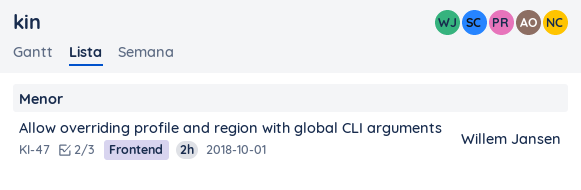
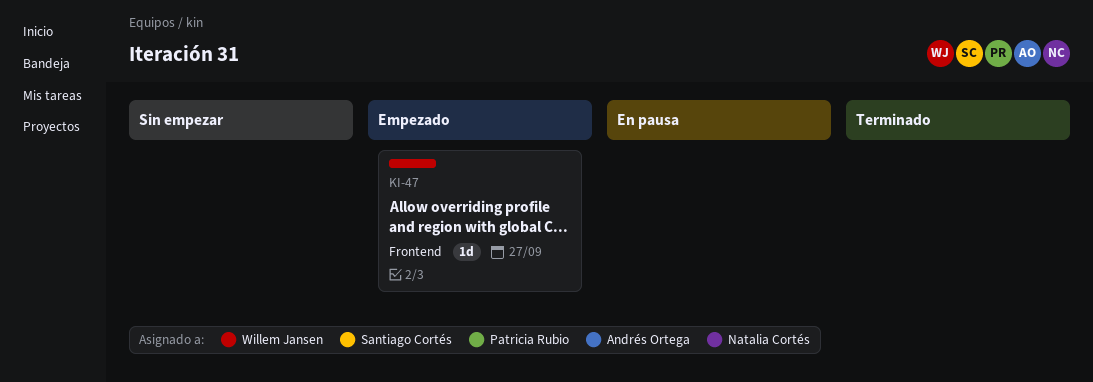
KI-47, estimate: 2h -> 1d
KI-47, due: Oct 1 -> Sep 27

